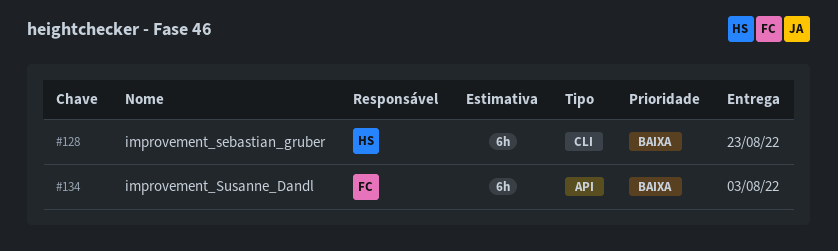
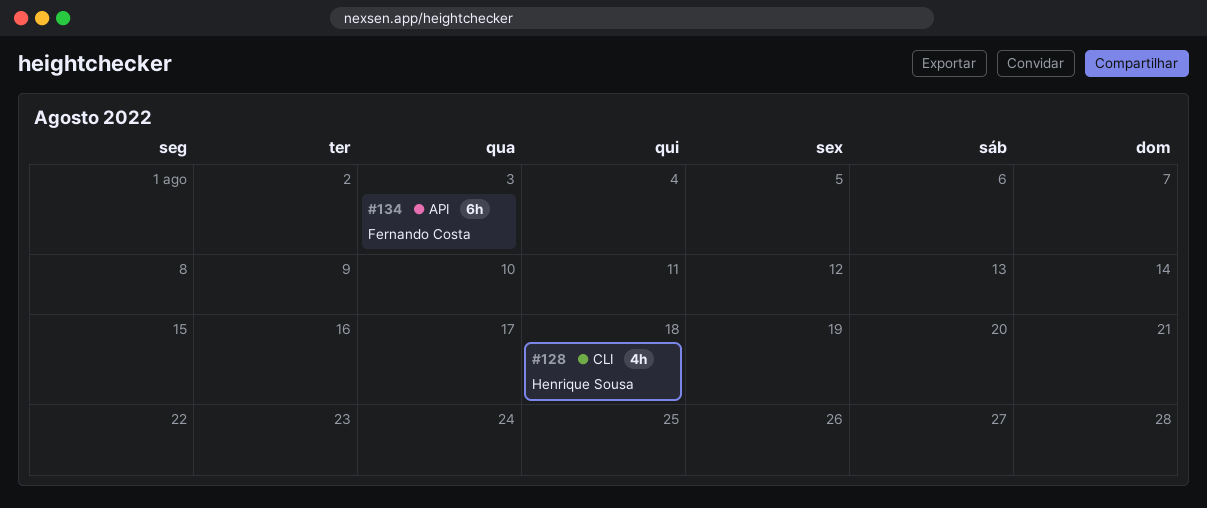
#128, estimate: 6h -> 4h
#128, due: Aug 23 -> Aug 18

